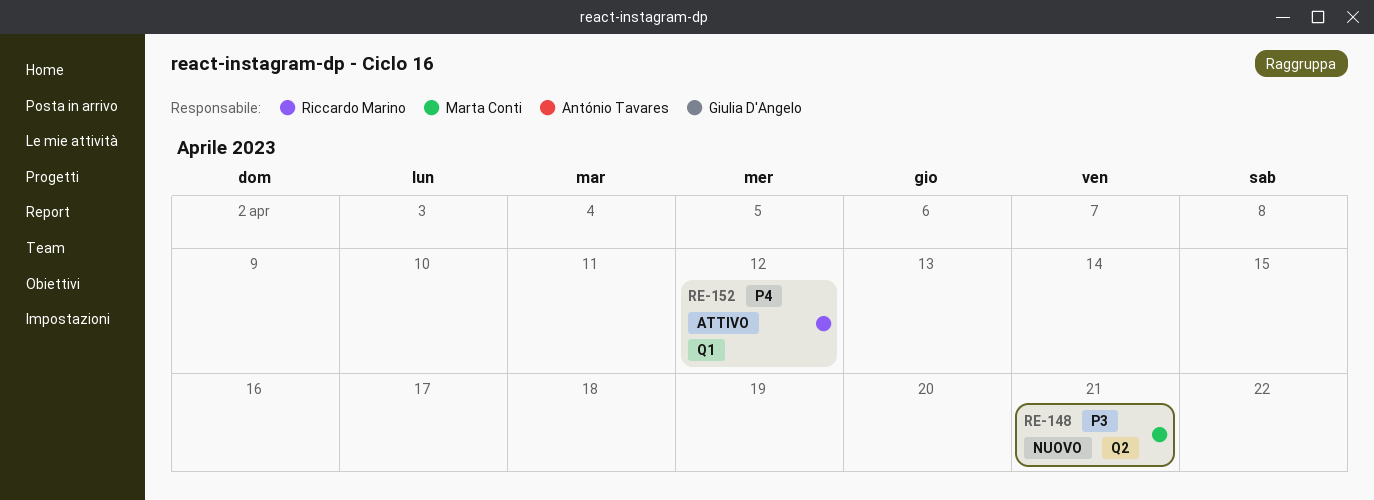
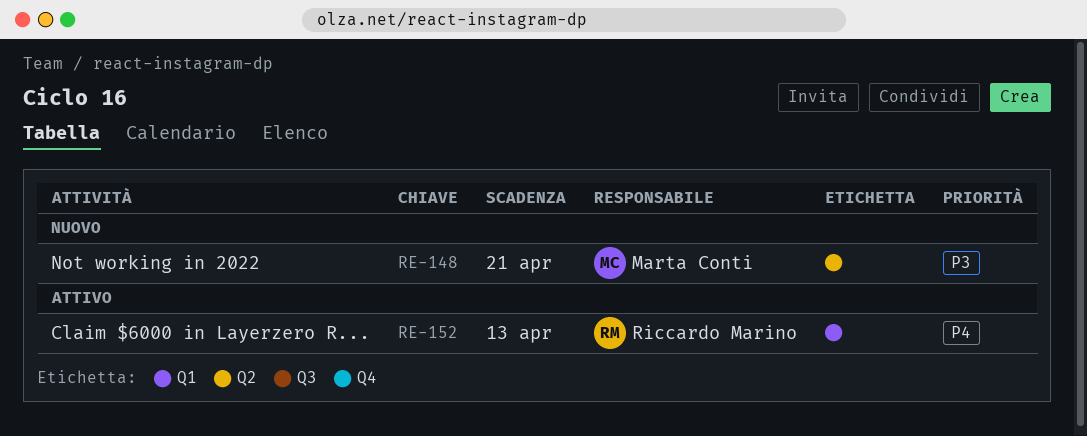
RE-152, due: Apr 12 -> Apr 13

